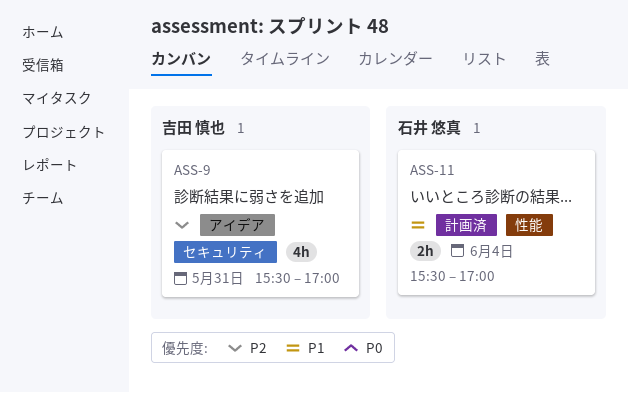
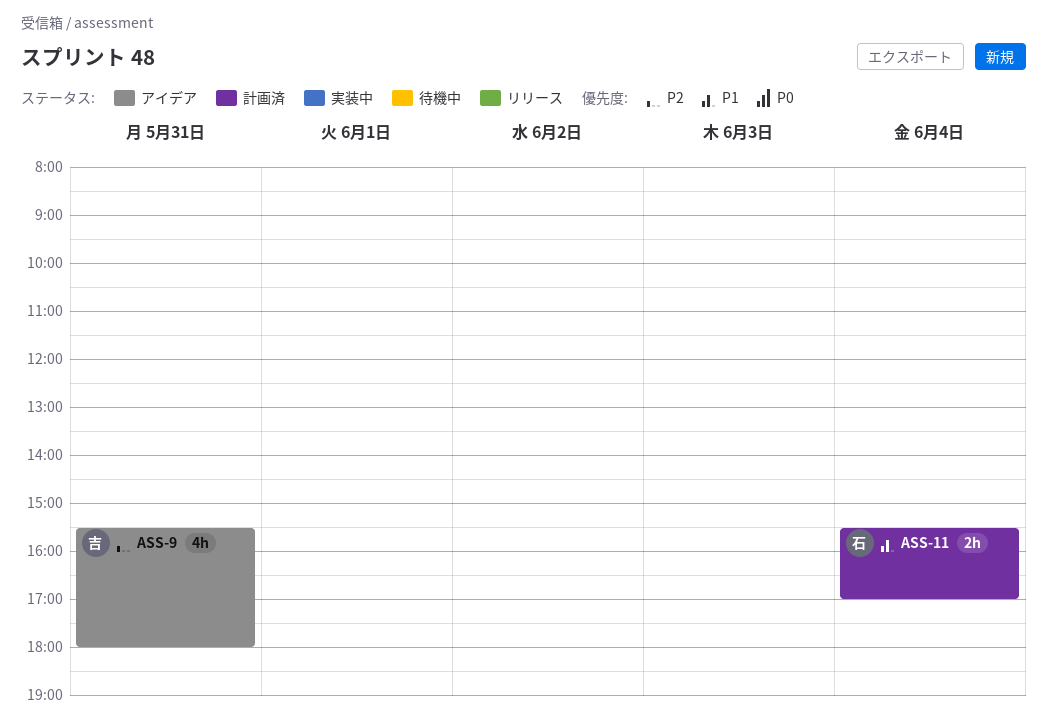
ASS-9, ends: 17:00 -> 18:00

